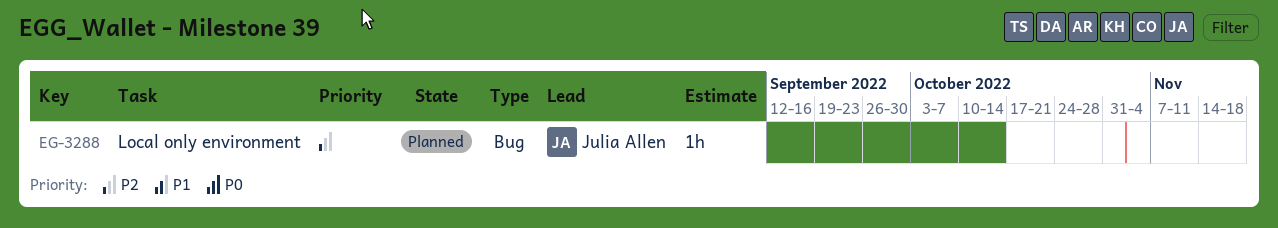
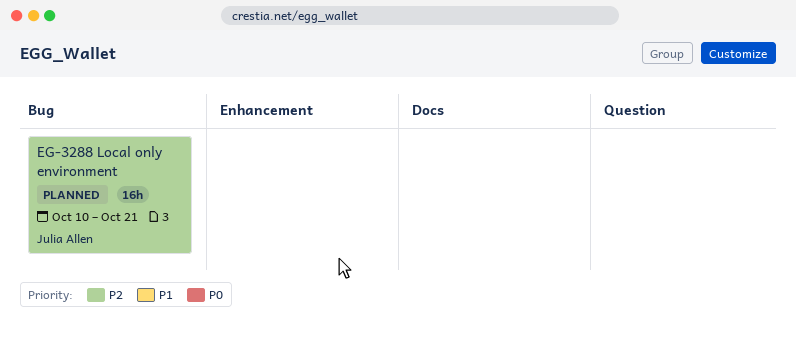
EG-3288, estimate: 1h -> 16h
EG-3288, start: Sep 12 -> Oct 10
EG-3288, due: Oct 14 -> Oct 21

